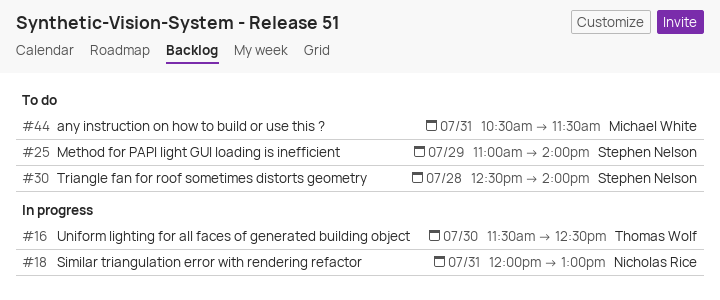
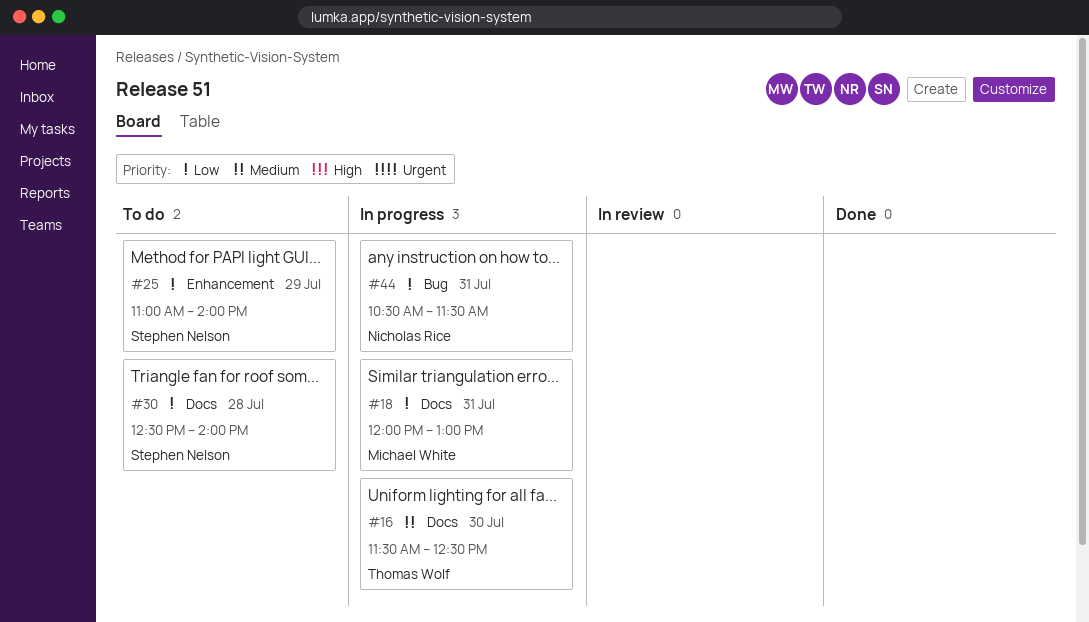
#18, owner: Nicholas Rice -> Michael White
#44, status: To do -> In progress
#44, owner: Michael White -> Nicholas Rice

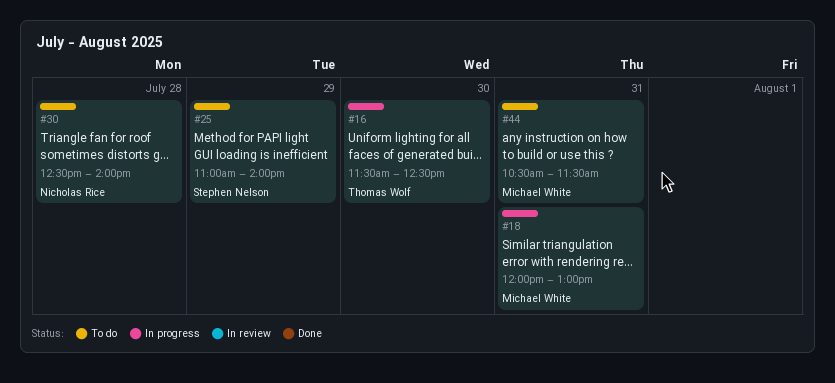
#30, owner: Stephen Nelson -> Nicholas Rice
#44, status: In progress -> To do
#44, owner: Nicholas Rice -> Michael White

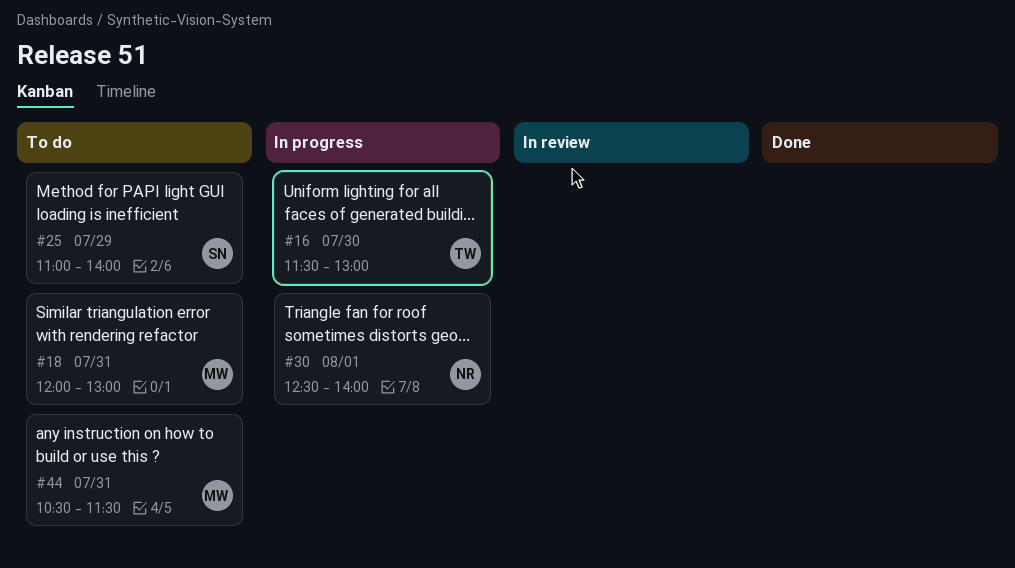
#16, ends: 12:30 -> 13:00
#18, status: In progress -> To do
#30, status: To do -> In progress
#30, day: Jul 28 -> Aug 1

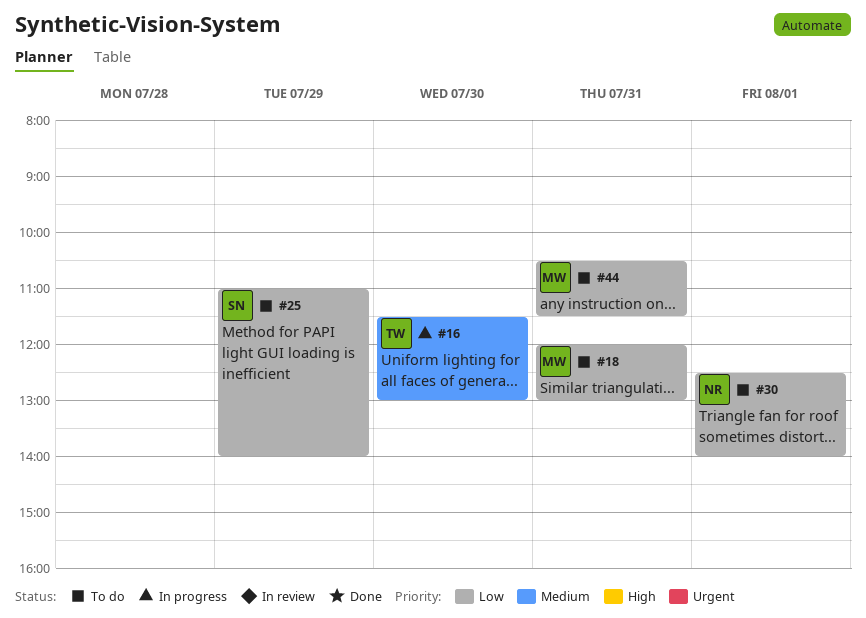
#30, status: In progress -> To do

